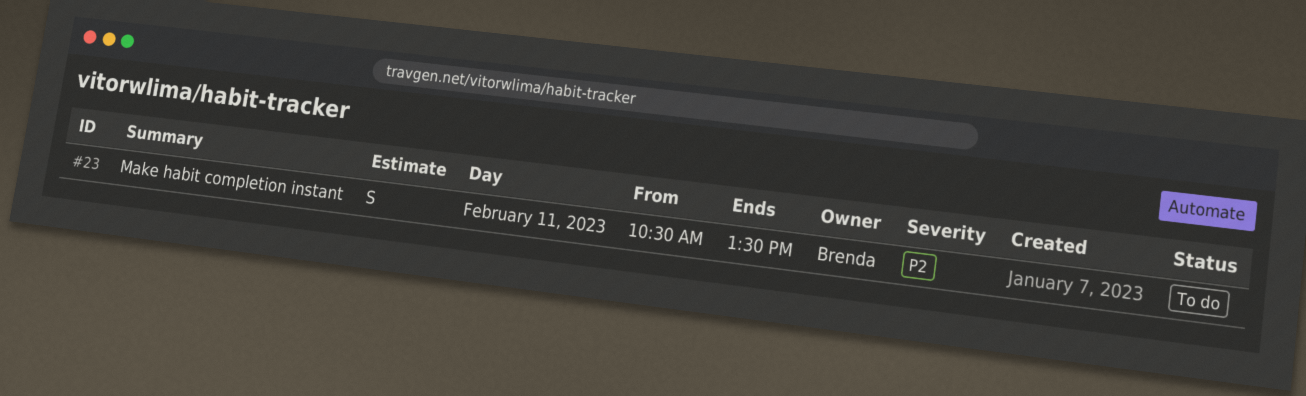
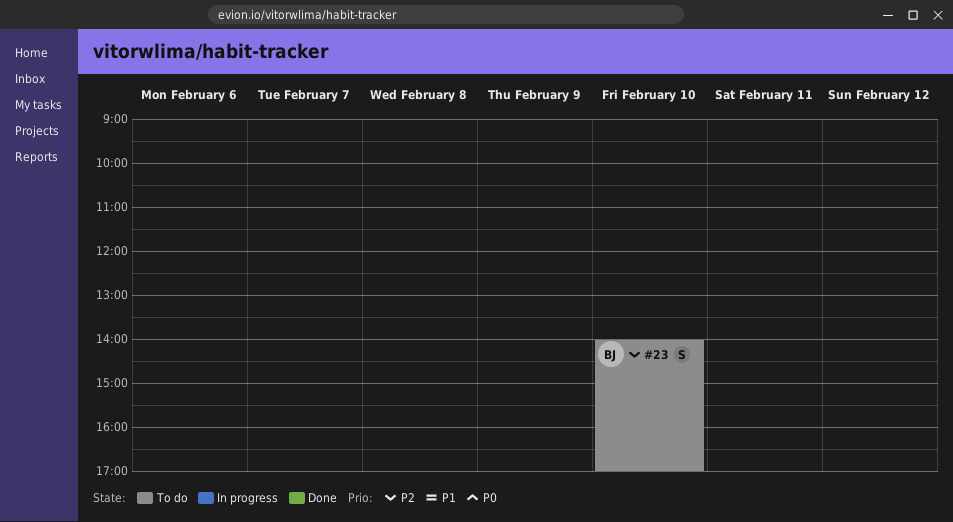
#23, day: Feb 11 -> Feb 10
#23, begins: 10:30 -> 14:00
#23, ends: 13:30 -> 17:00

